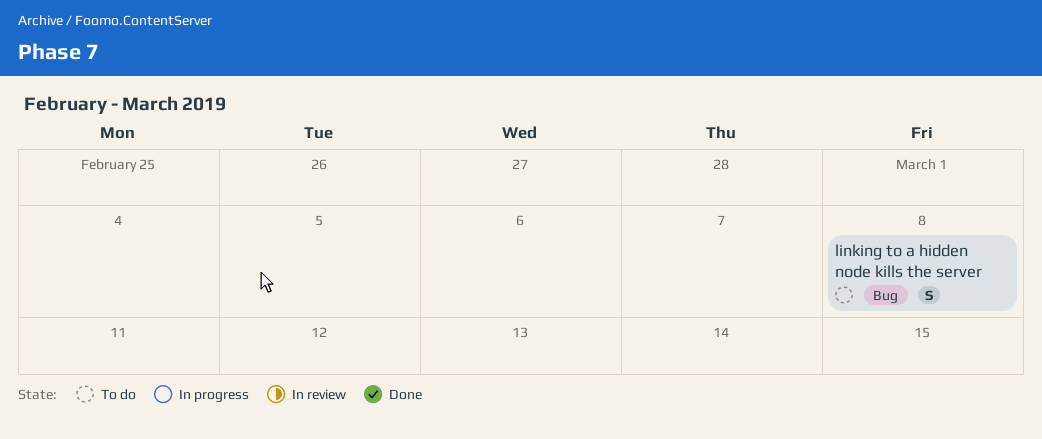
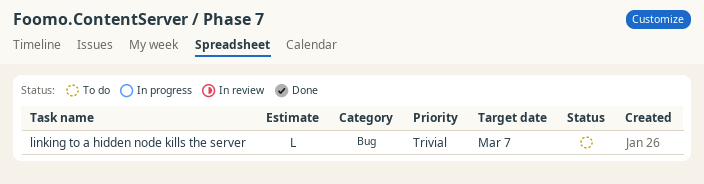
linking to a hidden node kills the server, estimate: S -> L
linking to a hidden node kills the server, due: Mar 8 -> Mar 7

